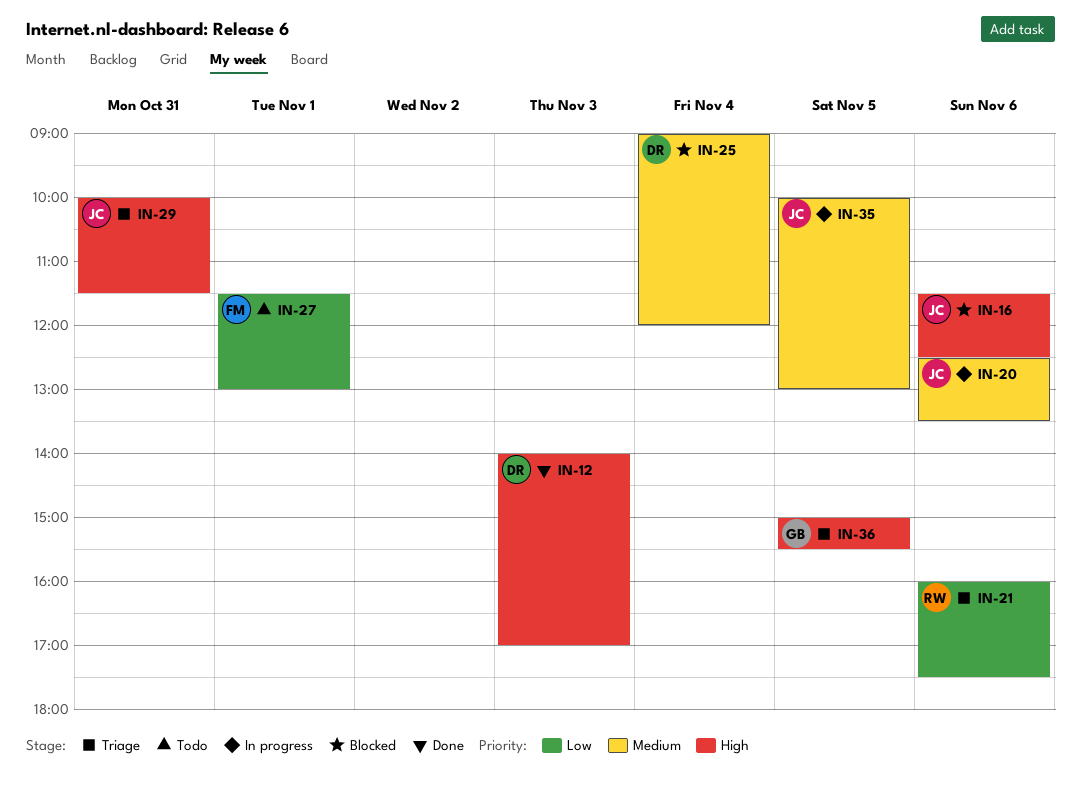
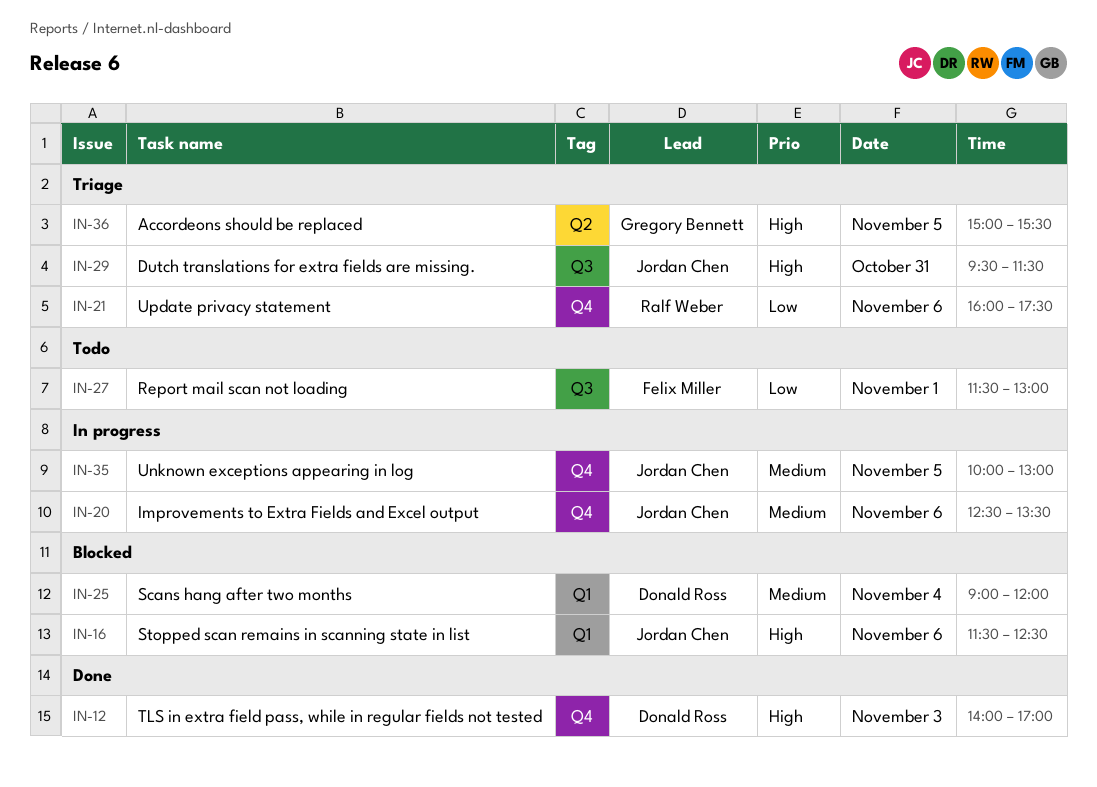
IN-29, begins: 10:00 -> 09:30

